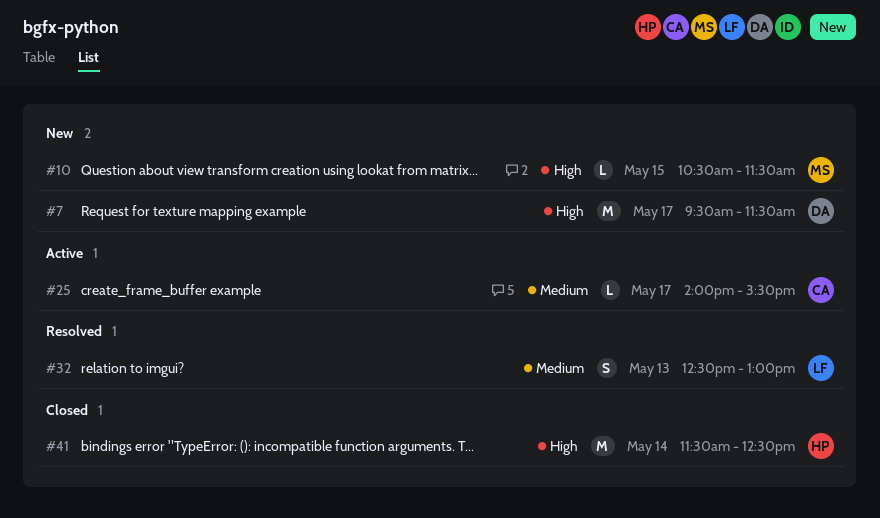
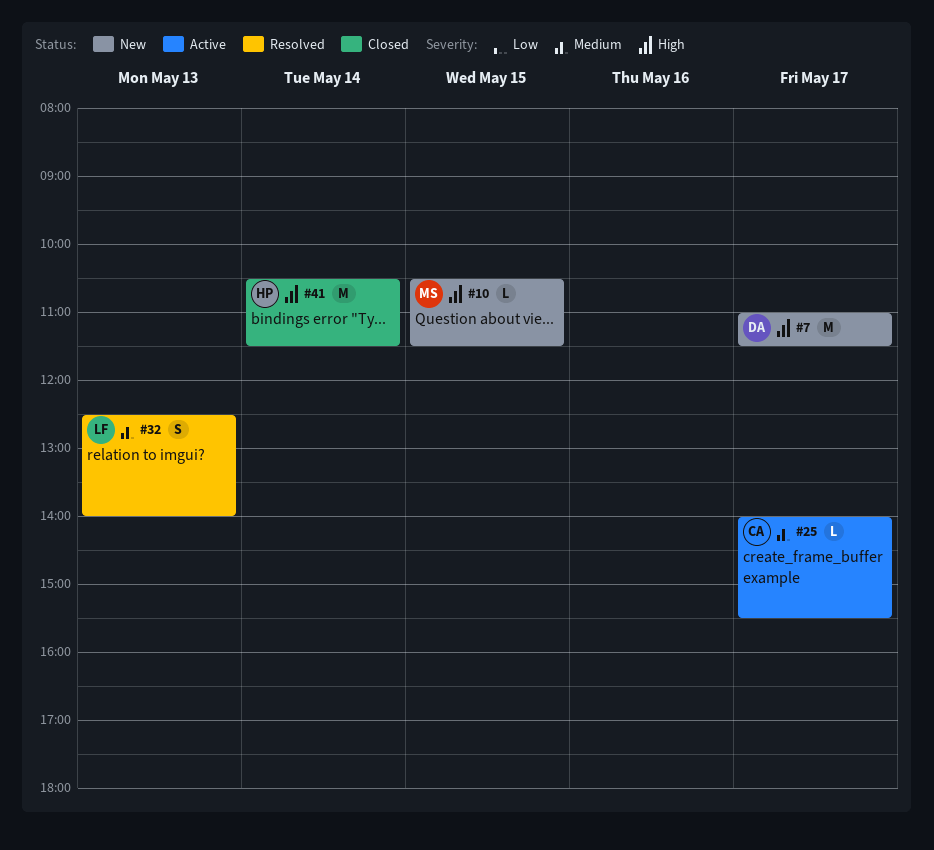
#7, begins: 09:30 -> 11:00
#32, ends: 13:00 -> 14:00
#41, begins: 11:30 -> 10:30
#41, ends: 12:30 -> 11:30

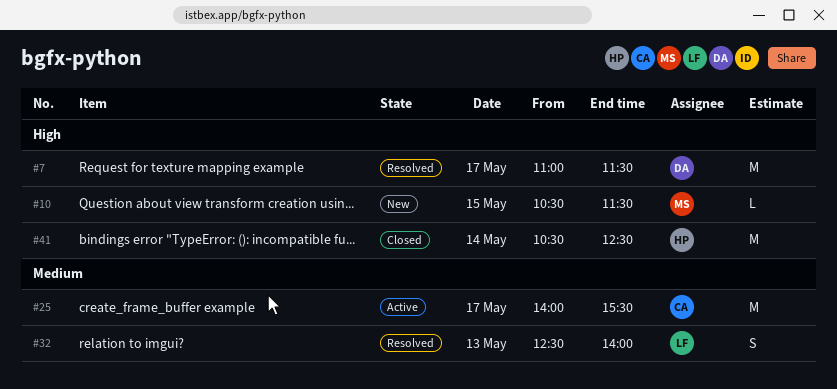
#7, status: New -> Resolved
#25, estimate: L -> M
#41, ends: 11:30 -> 12:30

